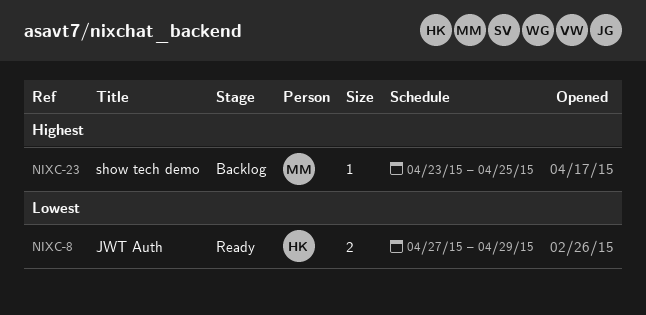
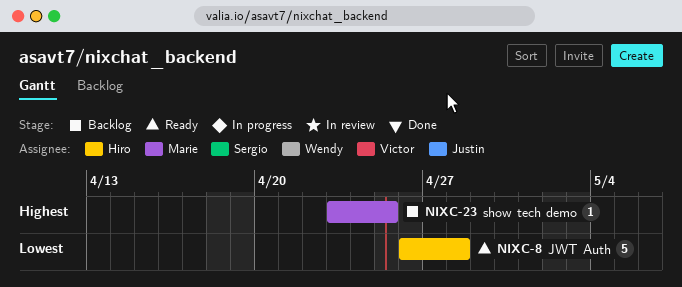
NIXC-8, estimate: 2 -> 5
NIXC-8, start: Apr 27 -> Apr 26
NIXC-8, due: Apr 29 -> Apr 28

